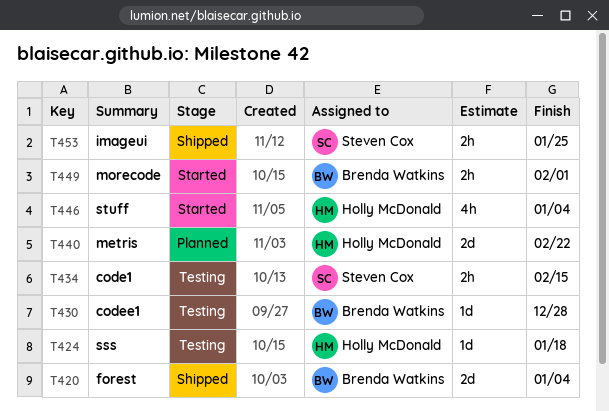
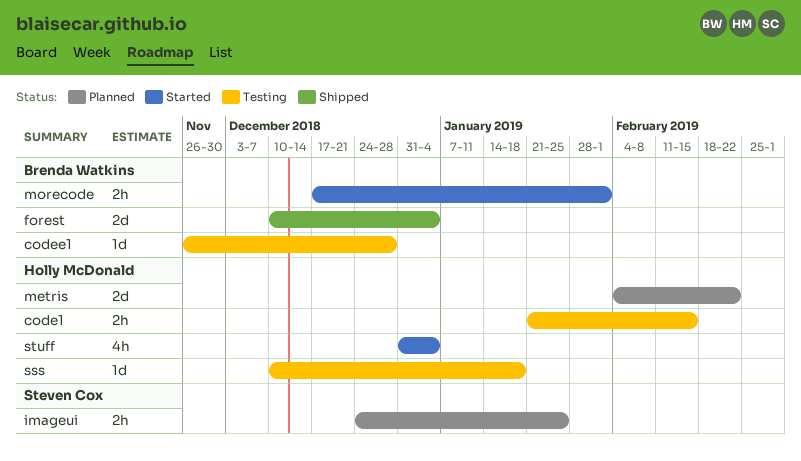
code1, owner: Steven Cox -> Holly McDonald
imageui, status: Shipped -> Planned

